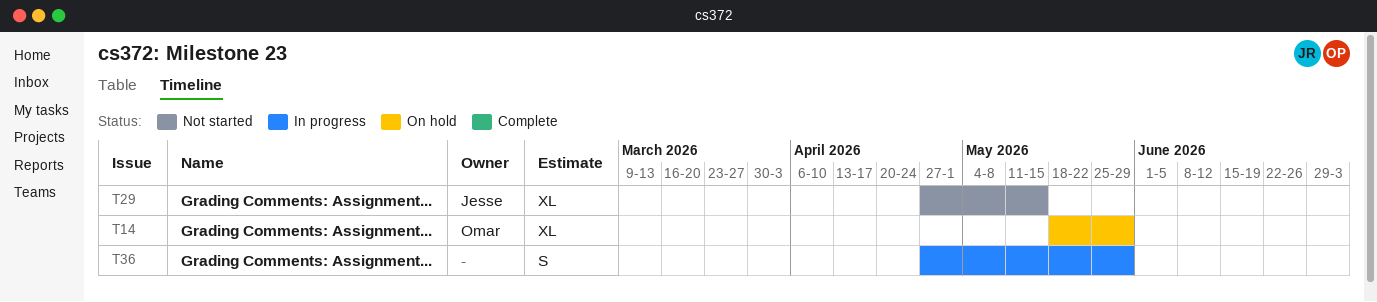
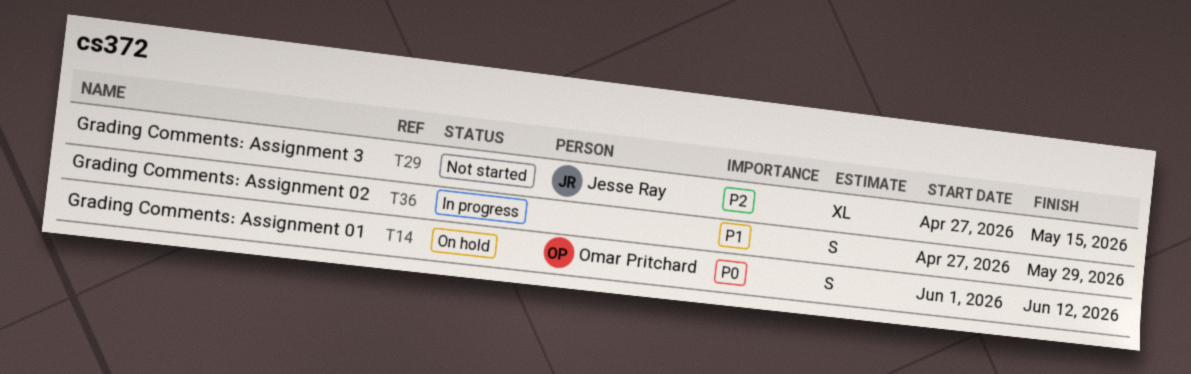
T14, estimate: XL -> S
T14, start: May 18 -> Jun 1
T14, due: May 29 -> Jun 12

